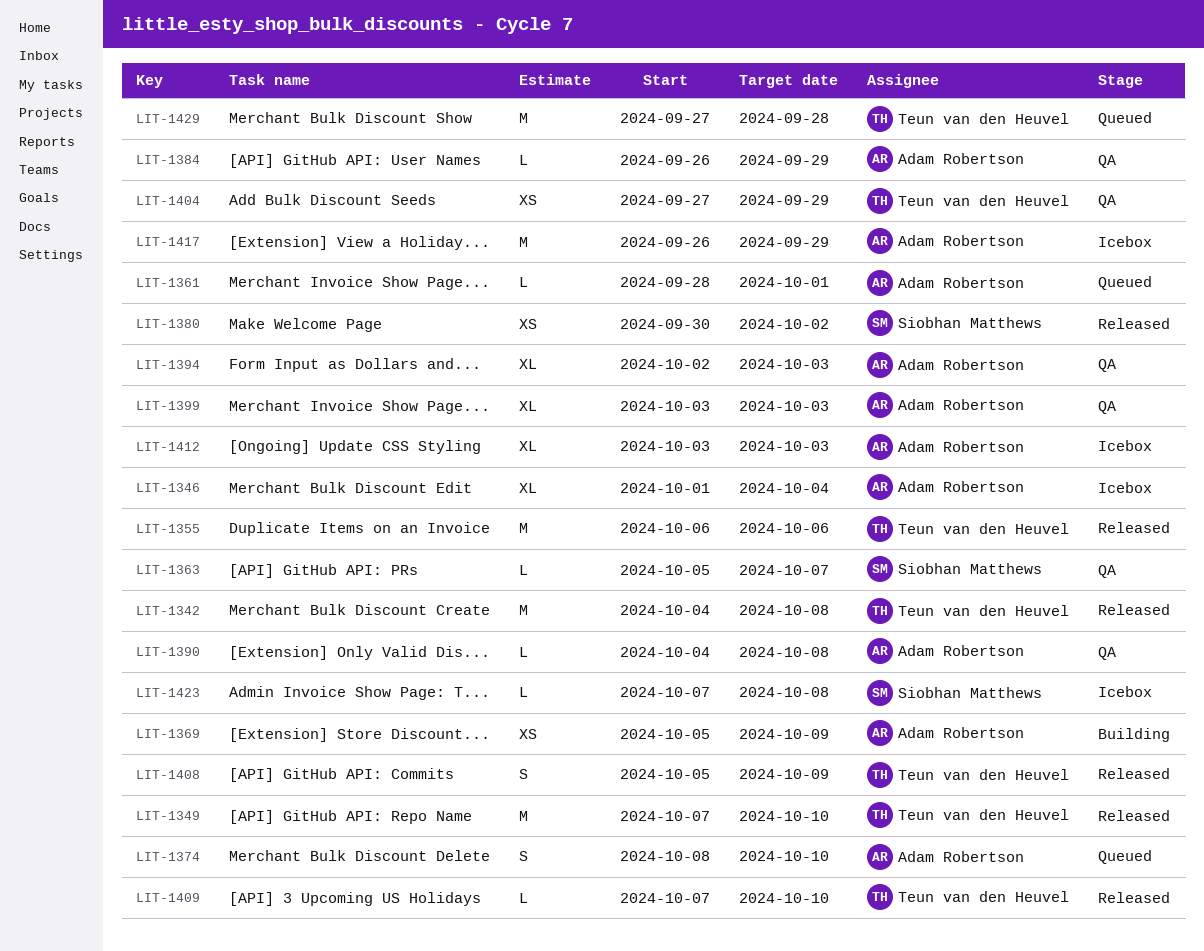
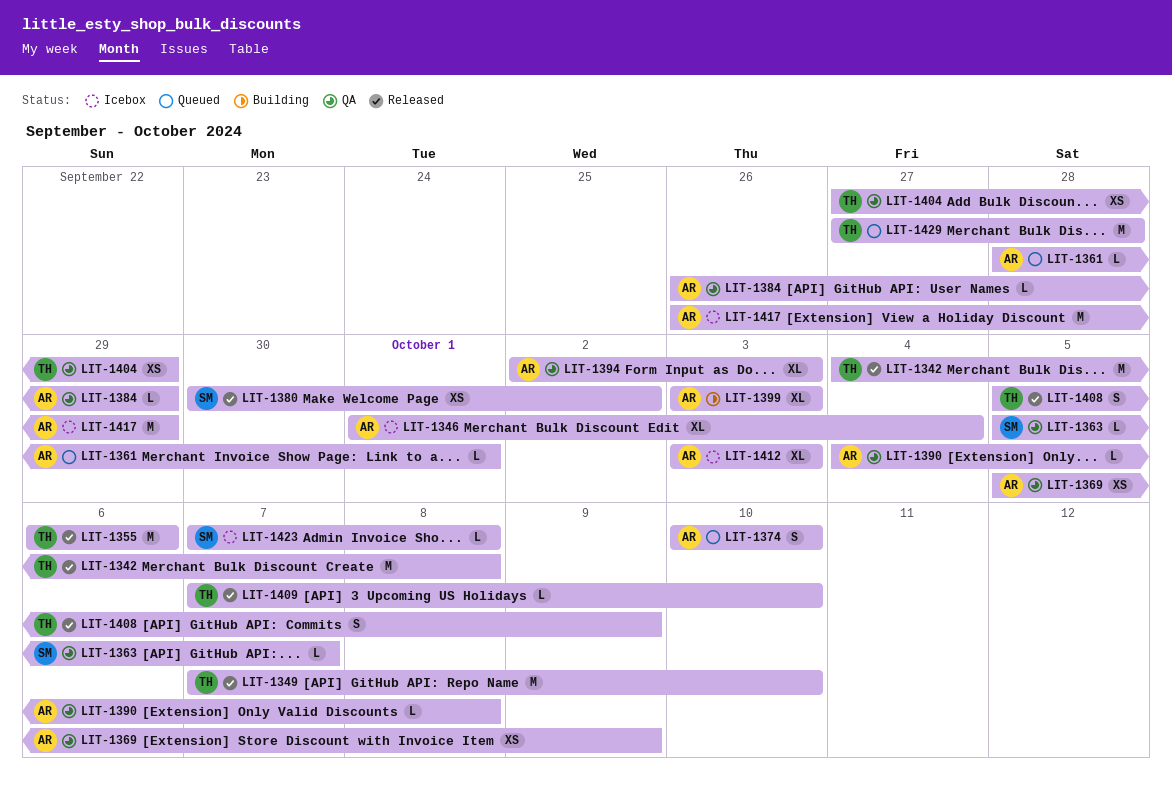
LIT-1369, status: Building -> QA
LIT-1374, start: Oct 8 -> Oct 10
LIT-1399, status: QA -> Building

